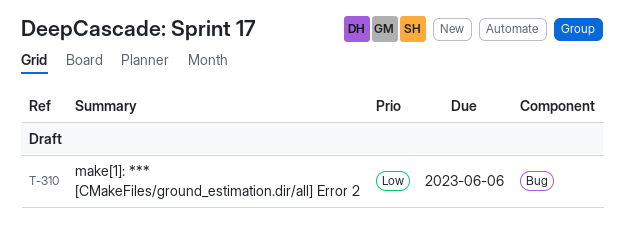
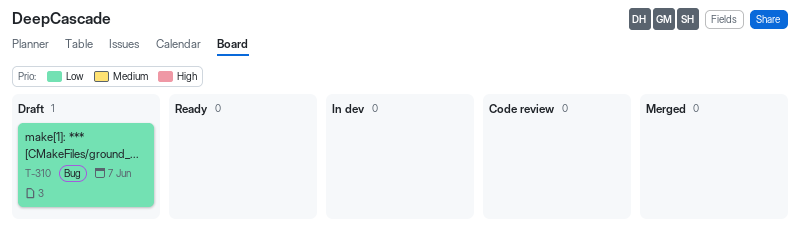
T-310, due: Jun 6 -> Jun 7

